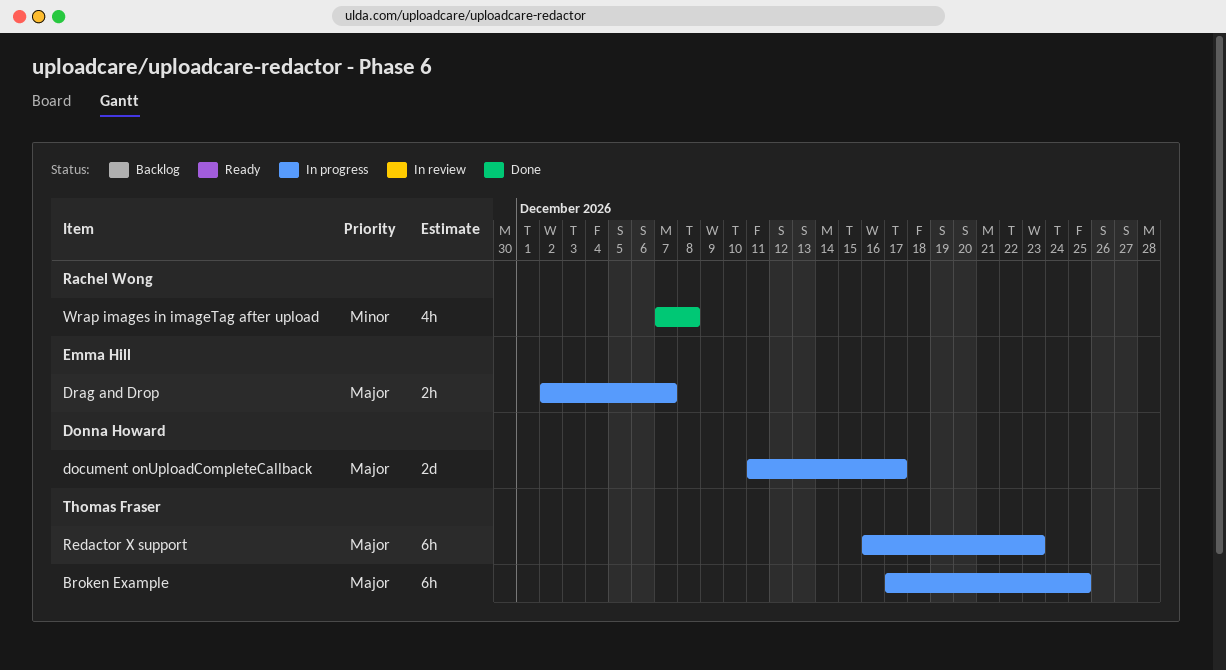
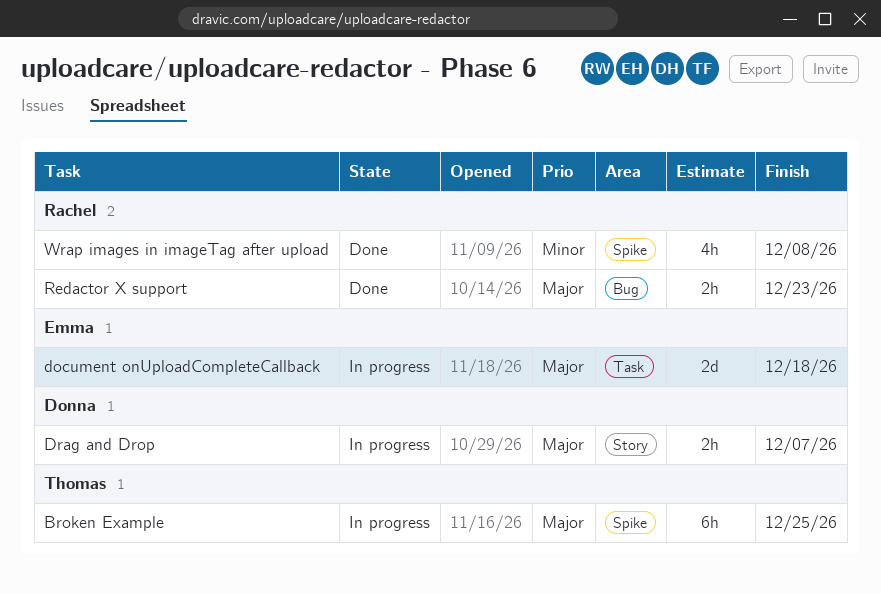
document onUploadCompleteCallback, owner: Donna Howard -> Emma Hill
document onUploadCompleteCallback, due: Dec 17 -> Dec 18
Drag and Drop, owner: Emma Hill -> Donna Howard
Redactor X support, status: In progress -> Done
Redactor X support, owner: Thomas Fraser -> Rachel Wong
Redactor X support, estimate: 6h -> 2h

